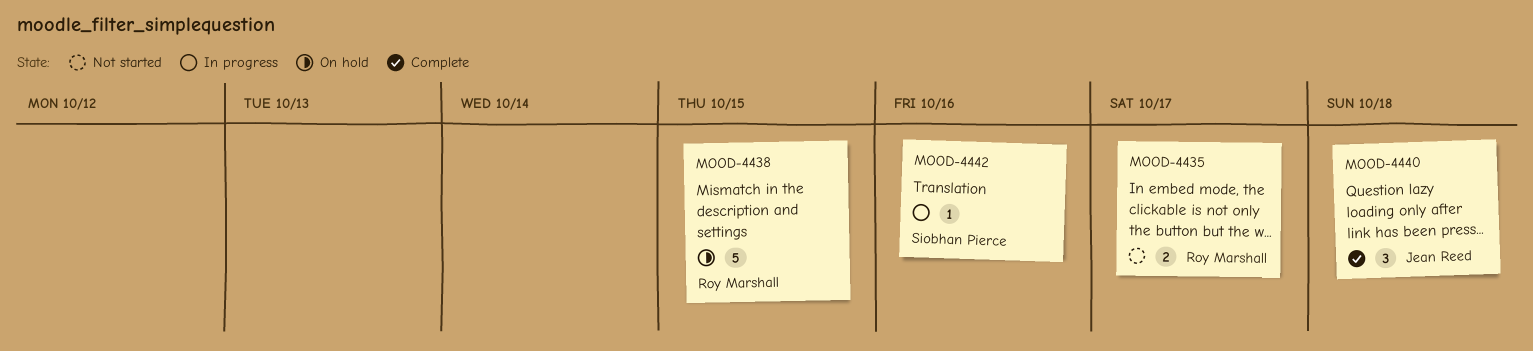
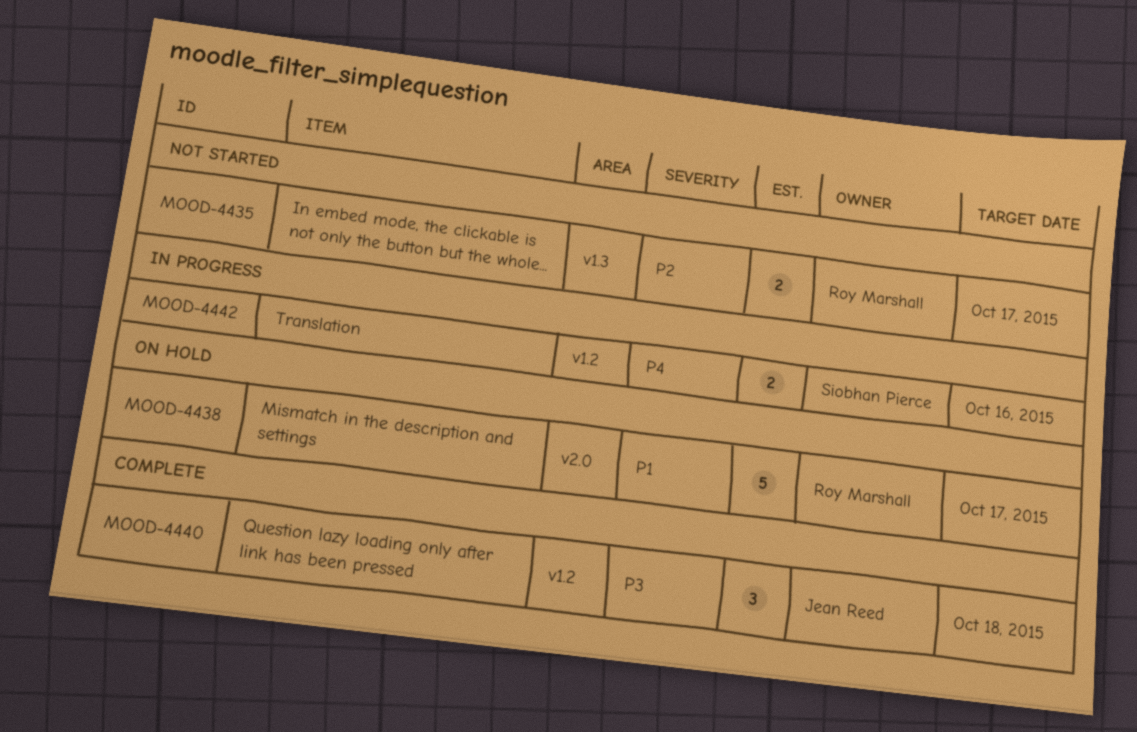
MOOD-4438, due: Oct 15 -> Oct 17
MOOD-4442, estimate: 1 -> 2

